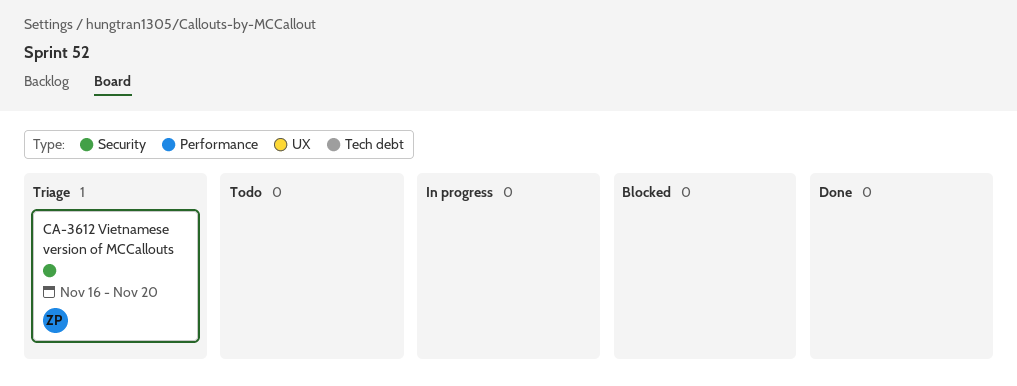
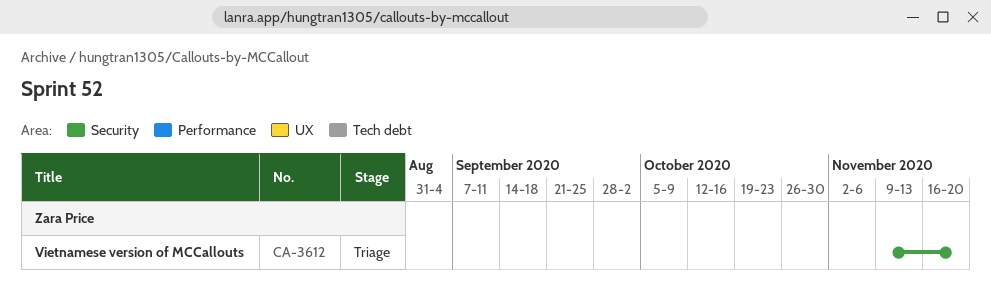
CA-3612, start: Nov 16 -> Nov 9

